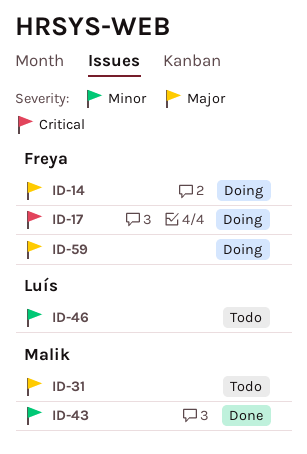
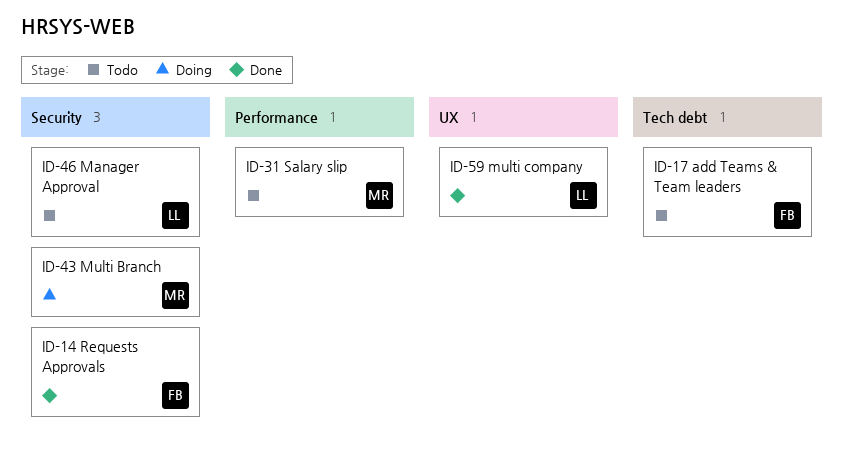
ID-14, status: Doing -> Done
ID-17, status: Doing -> Todo
ID-43, status: Done -> Doing
ID-59, status: Doing -> Done
ID-59, owner: Freya -> Luís

